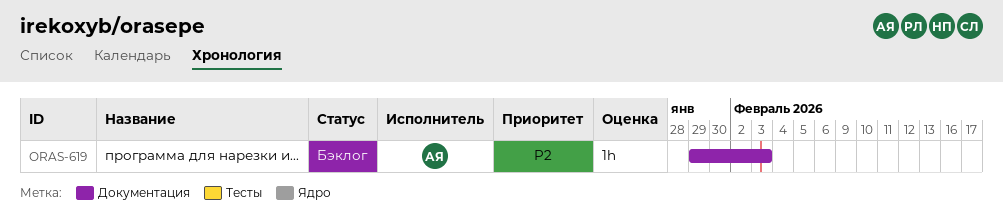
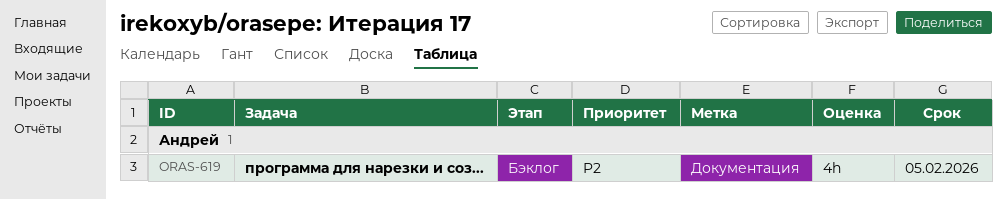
ORAS-619, estimate: 1h -> 4h
ORAS-619, due: Feb 3 -> Feb 5

